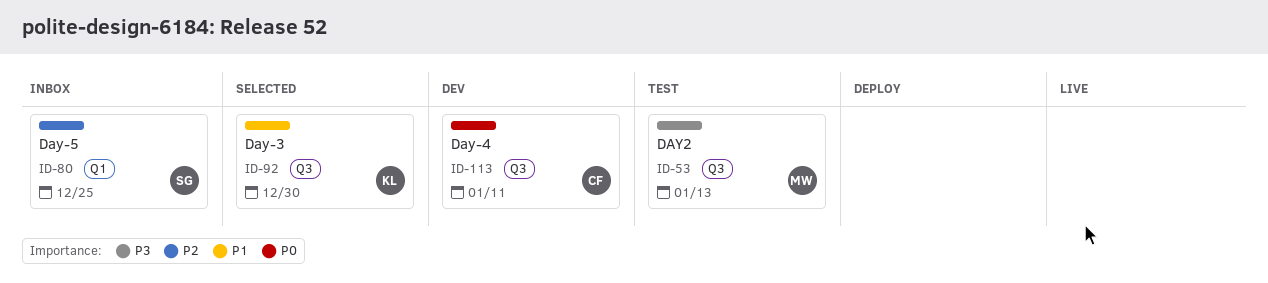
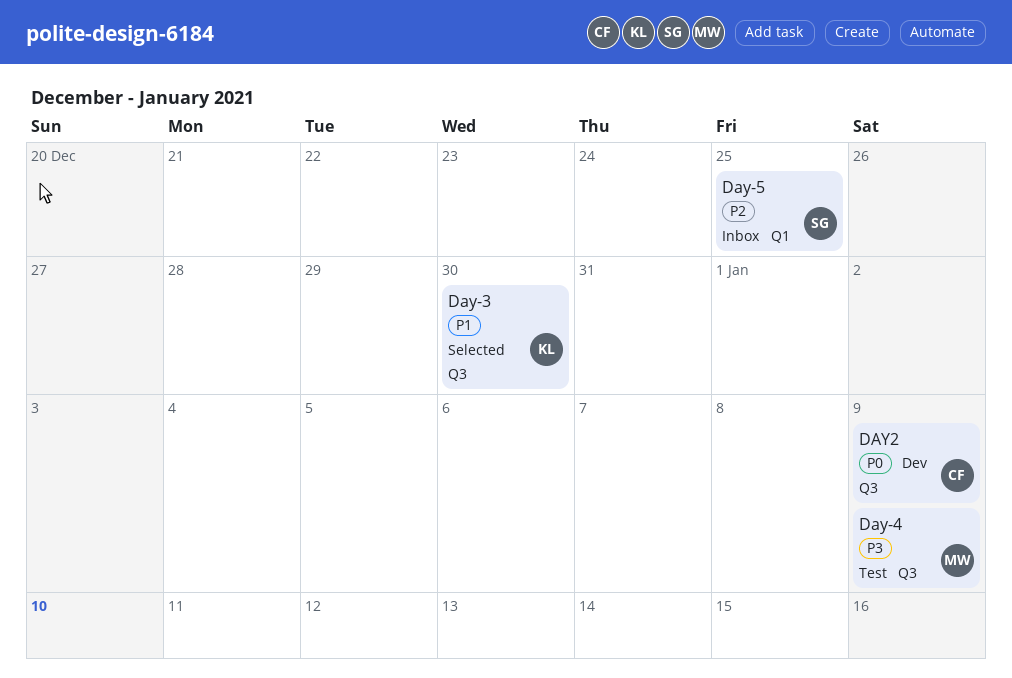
Day-4, status: Dev -> Test
Day-4, owner: CF -> MW
Day-4, priority: P0 -> P3
Day-4, due: Jan 11 -> Jan 9
DAY2, status: Test -> Dev
DAY2, owner: MW -> CF
DAY2, priority: P3 -> P0
DAY2, due: Jan 13 -> Jan 9

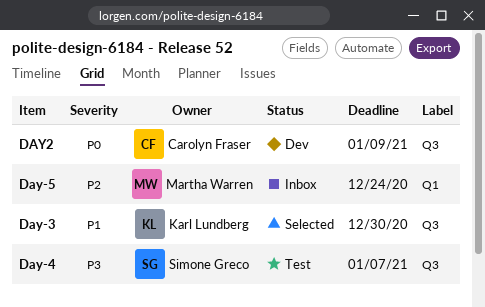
Day-4, owner: Martha Warren -> Simone Greco
Day-4, due: Jan 9 -> Jan 7
Day-5, owner: Simone Greco -> Martha Warren
Day-5, due: Dec 25 -> Dec 24

